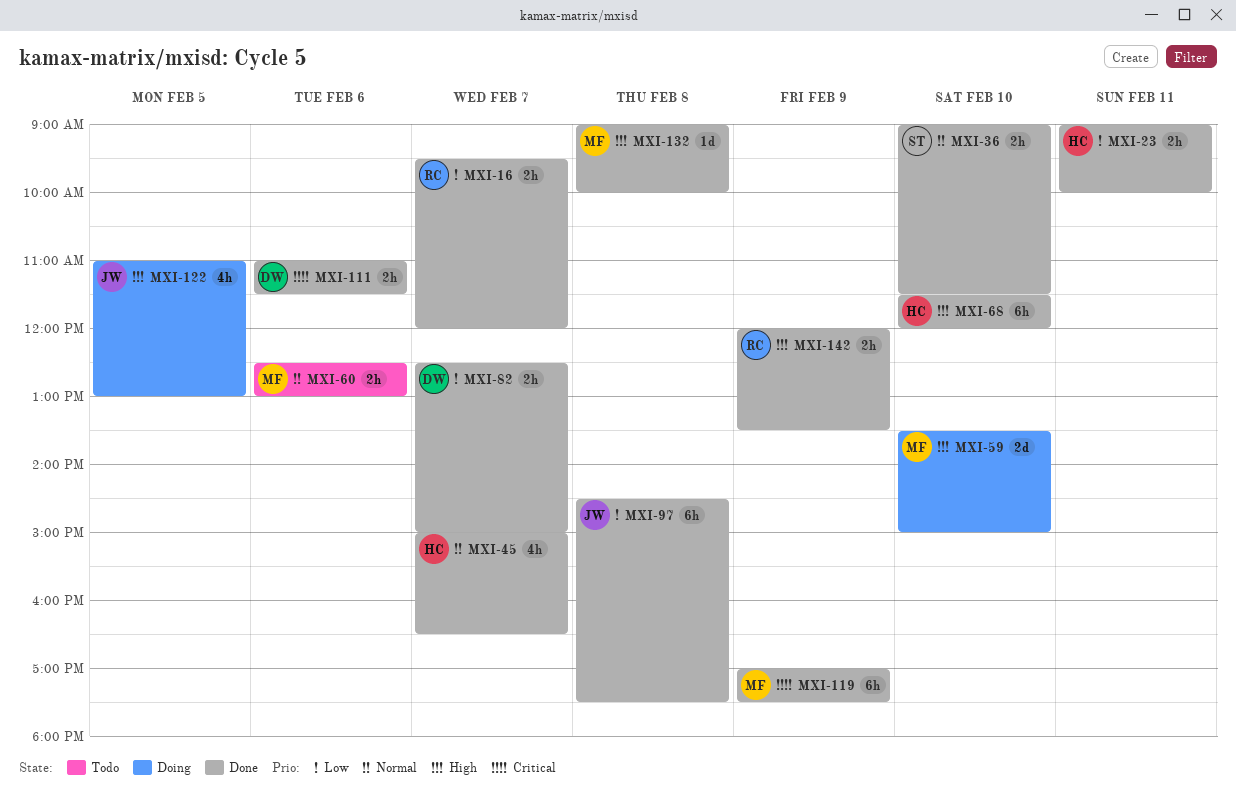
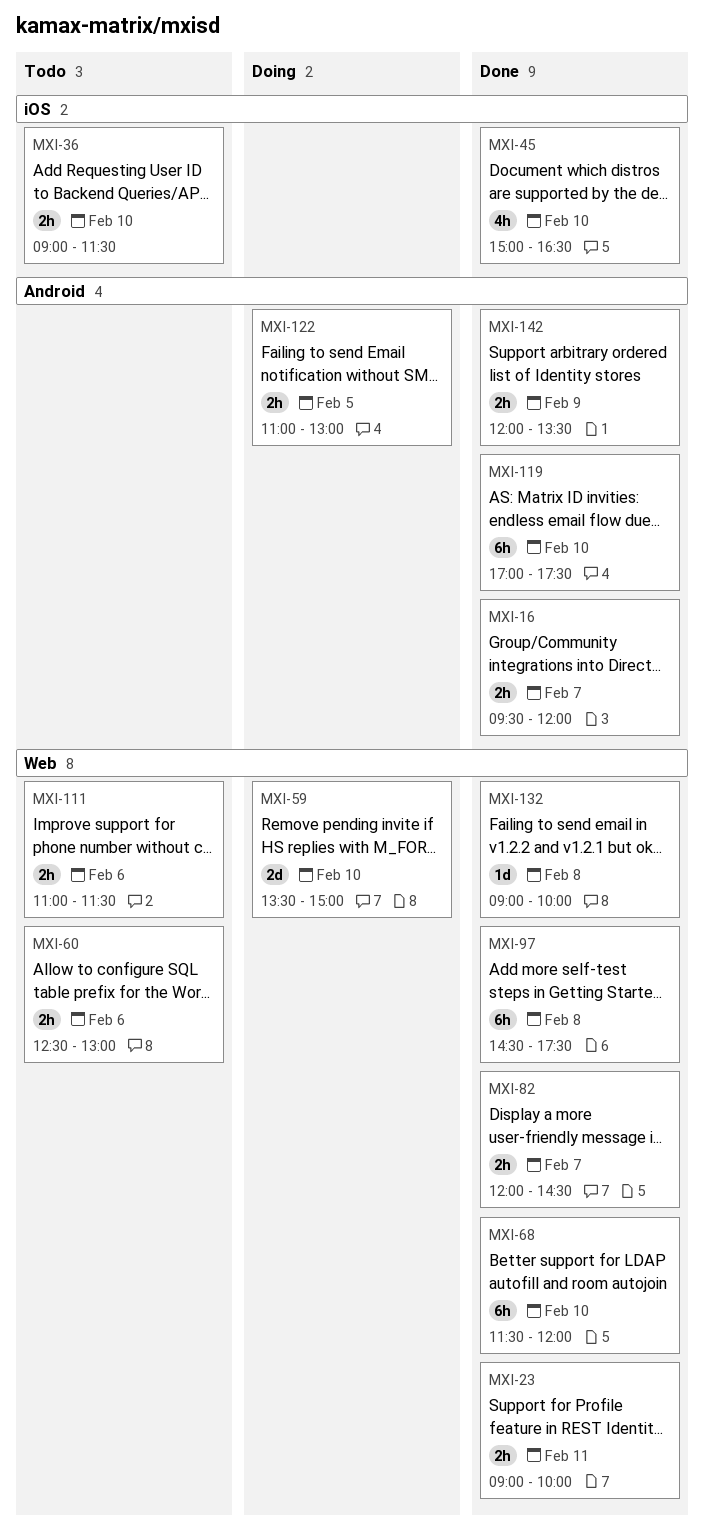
MXI-36, status: Done -> Todo
MXI-45, day: Feb 7 -> Feb 10
MXI-82, begins: 12:30 -> 12:00
MXI-82, ends: 15:00 -> 14:30
MXI-111, status: Done -> Todo
MXI-119, day: Feb 9 -> Feb 10
MXI-122, estimate: 4h -> 2h

